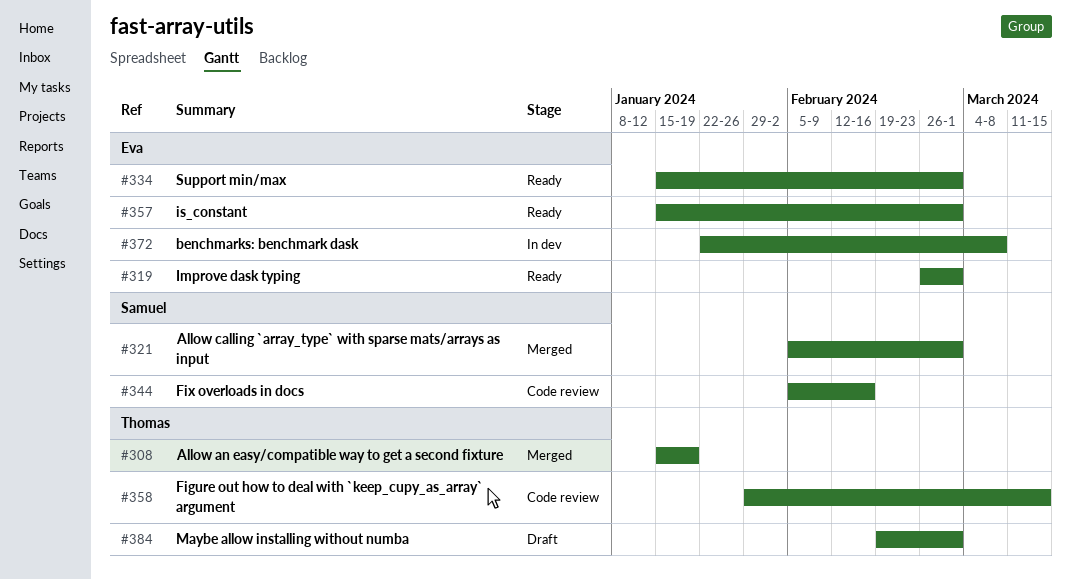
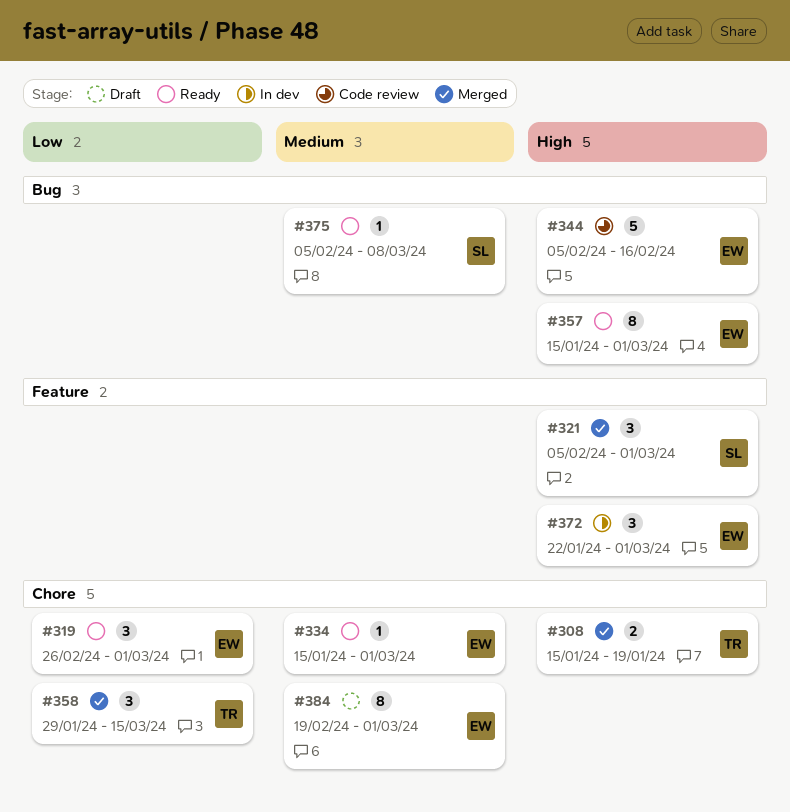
#344, owner: Samuel -> Eva
#358, status: Code review -> Merged
#372, due: Mar 8 -> Mar 1
#375: none -> present
#384, owner: Thomas -> Eva

